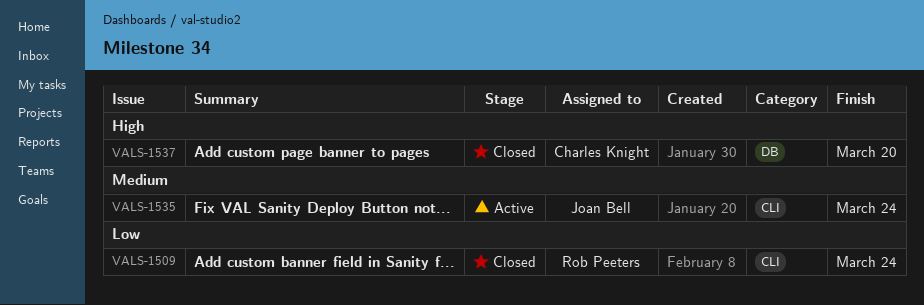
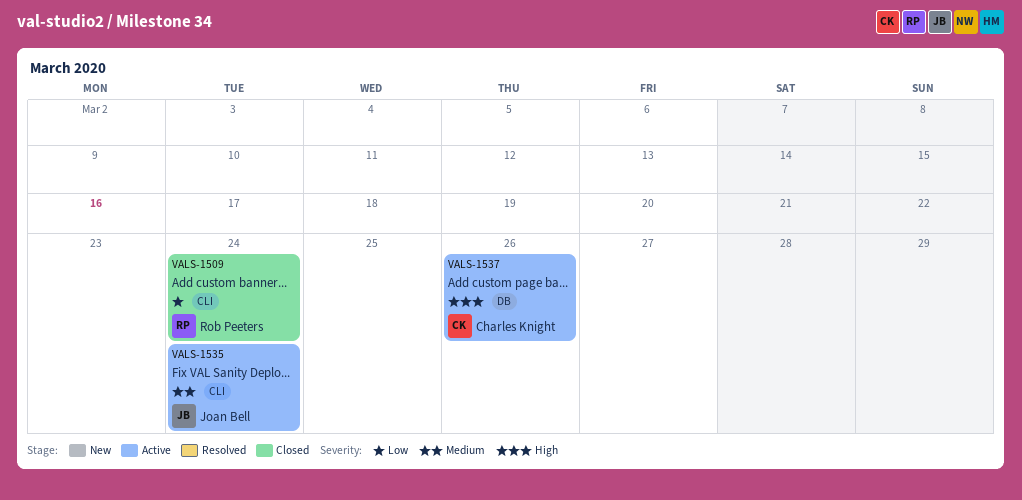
VALS-1537, status: Closed -> Active
VALS-1537, due: Mar 20 -> Mar 26

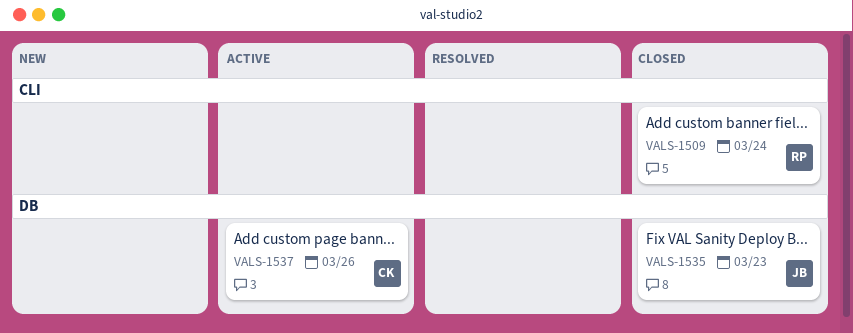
VALS-1535, status: Active -> Closed
VALS-1535, label: CLI -> DB
VALS-1535, due: Mar 24 -> Mar 23

